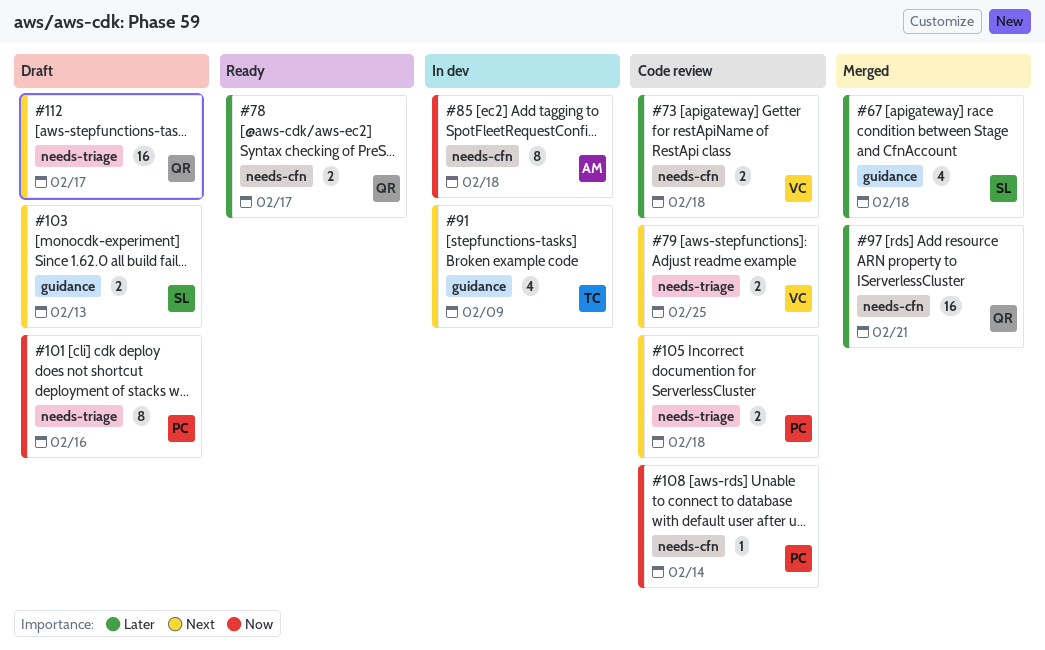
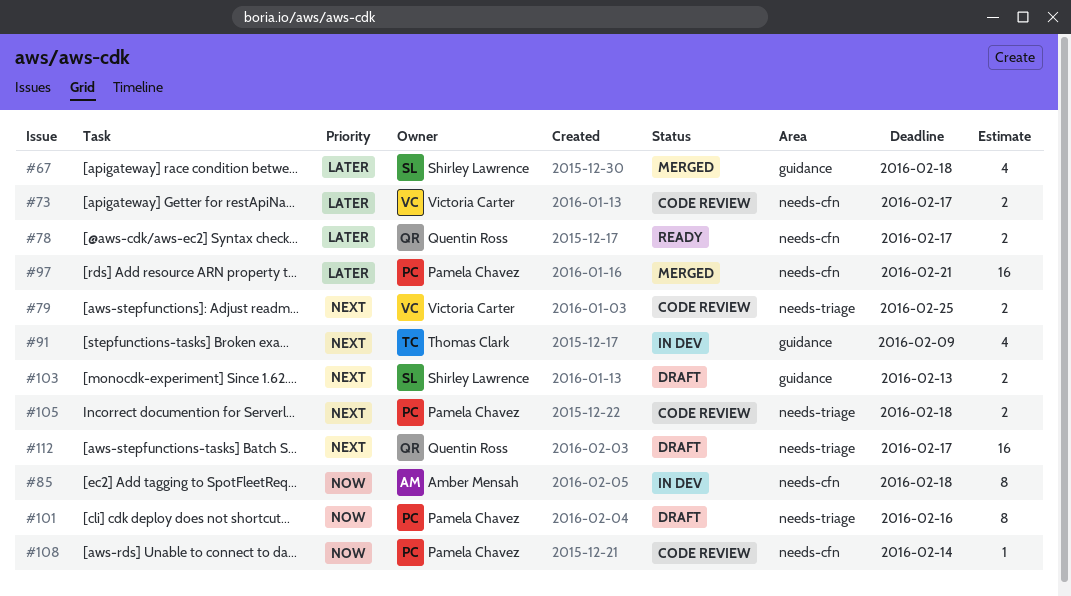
#73, due: Feb 18 -> Feb 17
#97, owner: Quentin Ross -> Pamela Chavez

